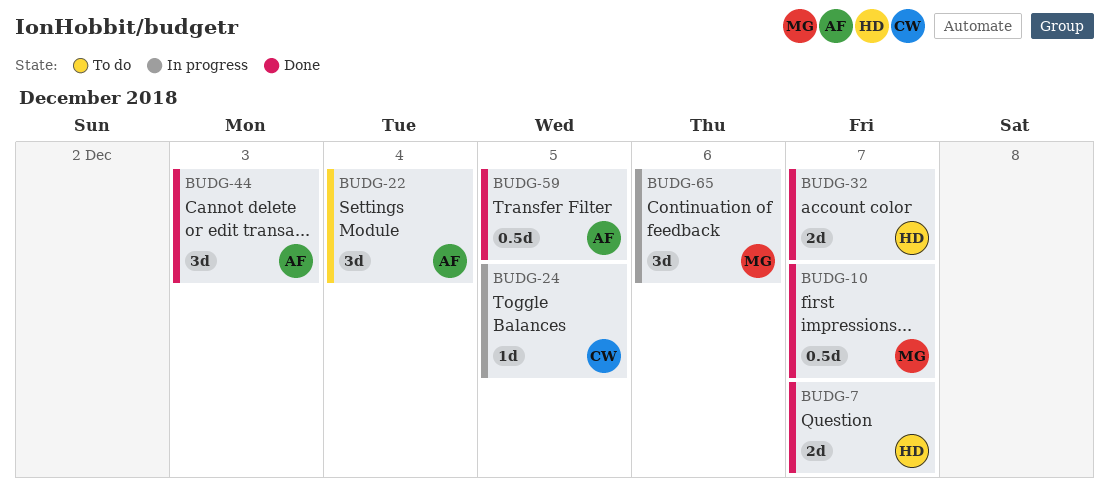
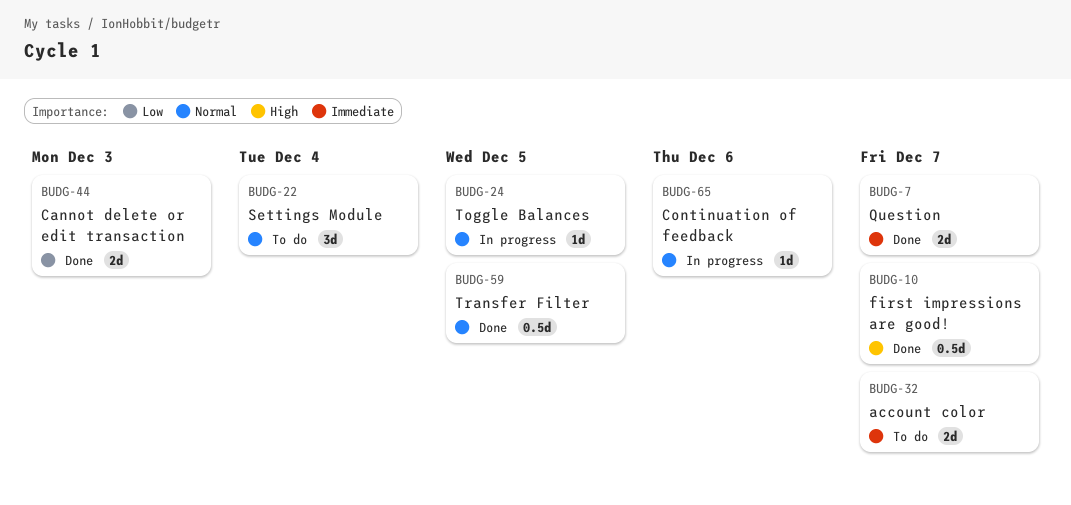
BUDG-32, status: Done -> To do
BUDG-44, estimate: 3d -> 2d
BUDG-65, estimate: 3d -> 1d

